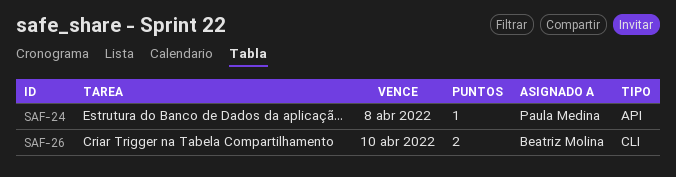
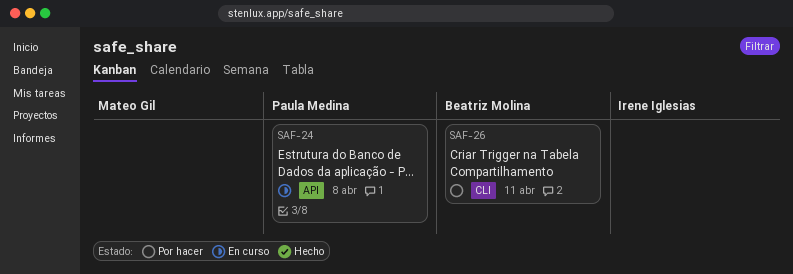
SAF-26, due: Apr 10 -> Apr 11

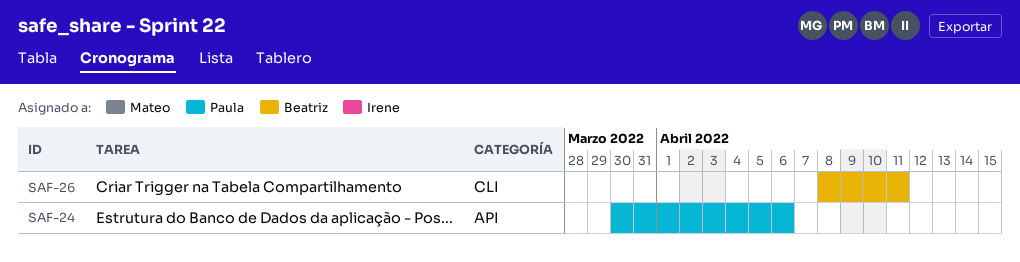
SAF-24, due: Apr 8 -> Apr 6

